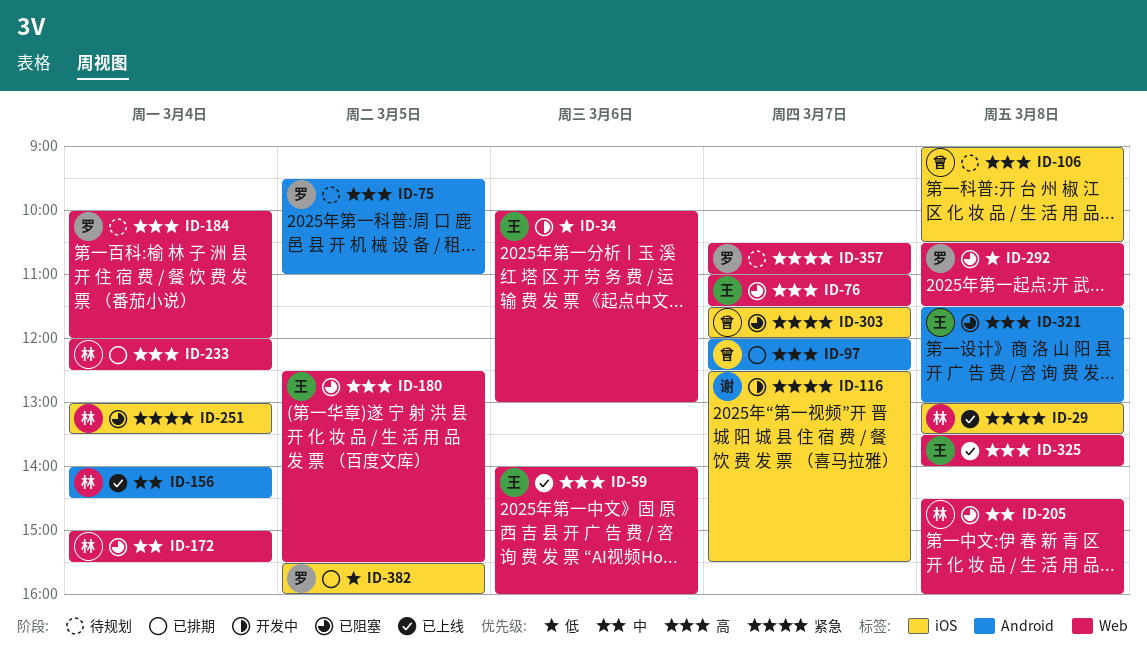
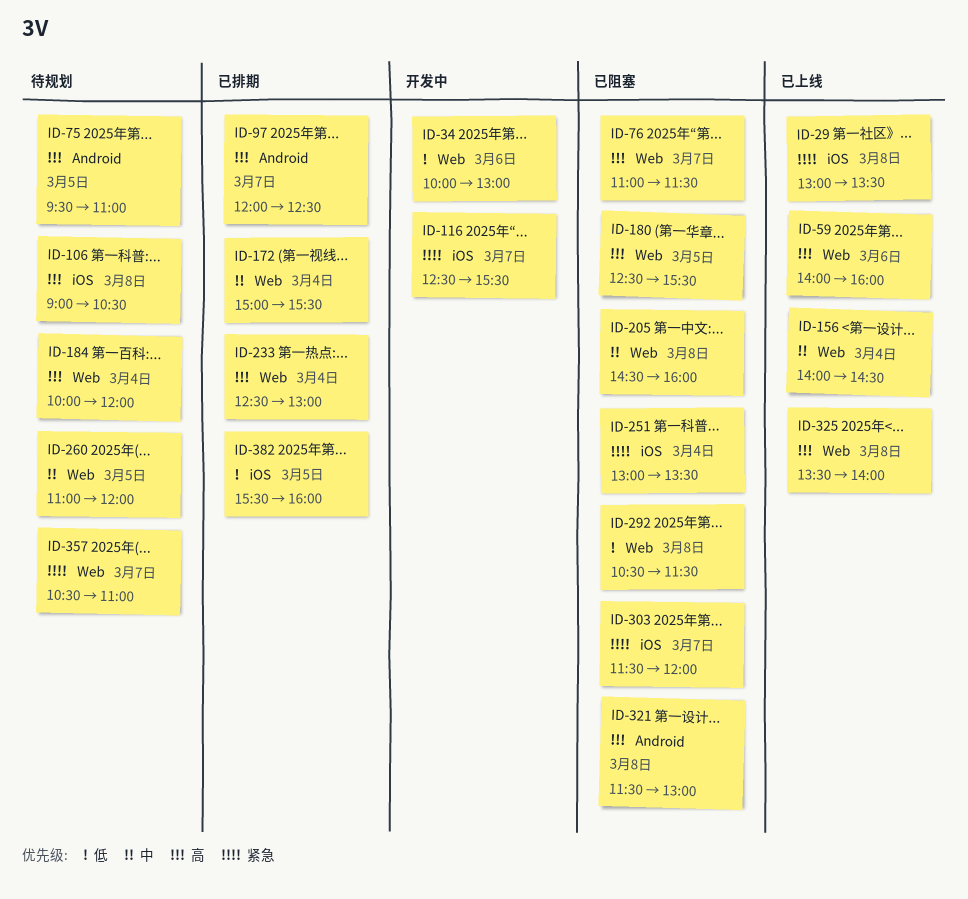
ID-156, label: Android -> Web
ID-172, status: 已阻塞 -> 已排期
ID-233, begins: 12:00 -> 12:30
ID-233, ends: 12:30 -> 13:00
ID-260: none -> present

